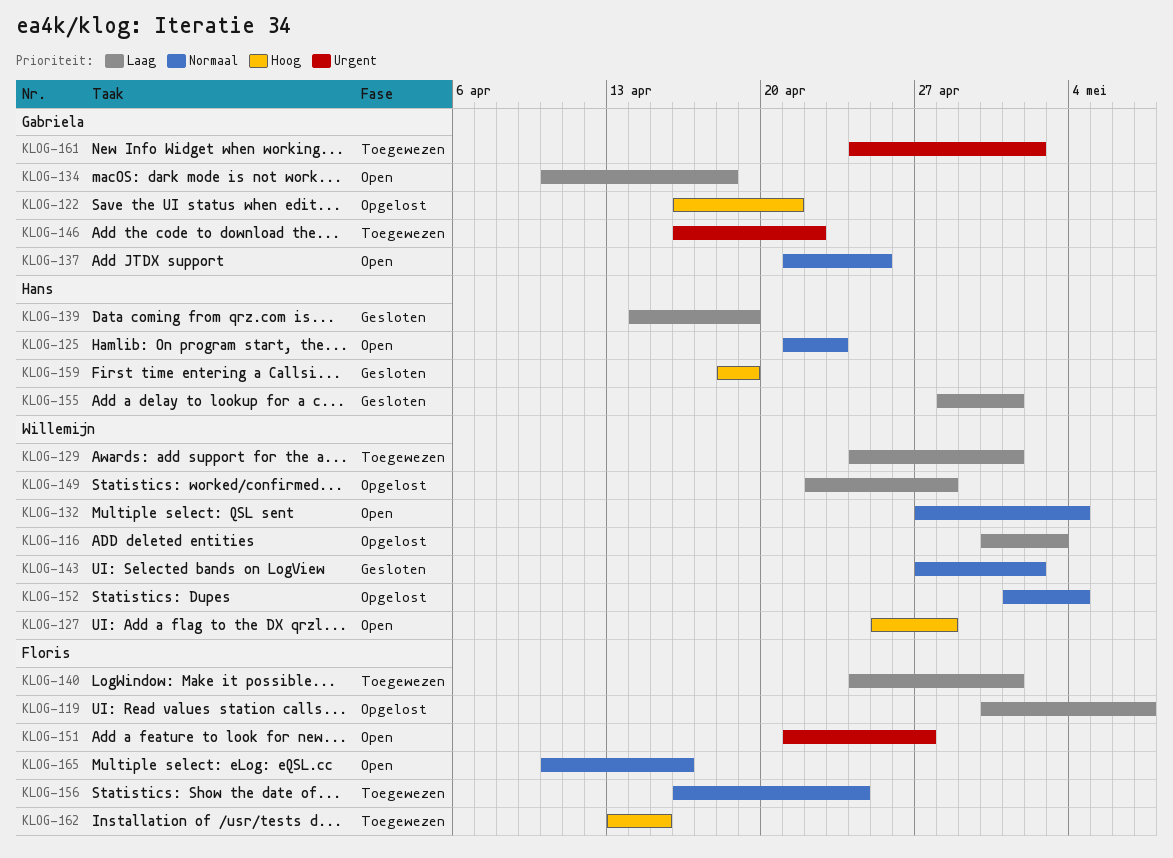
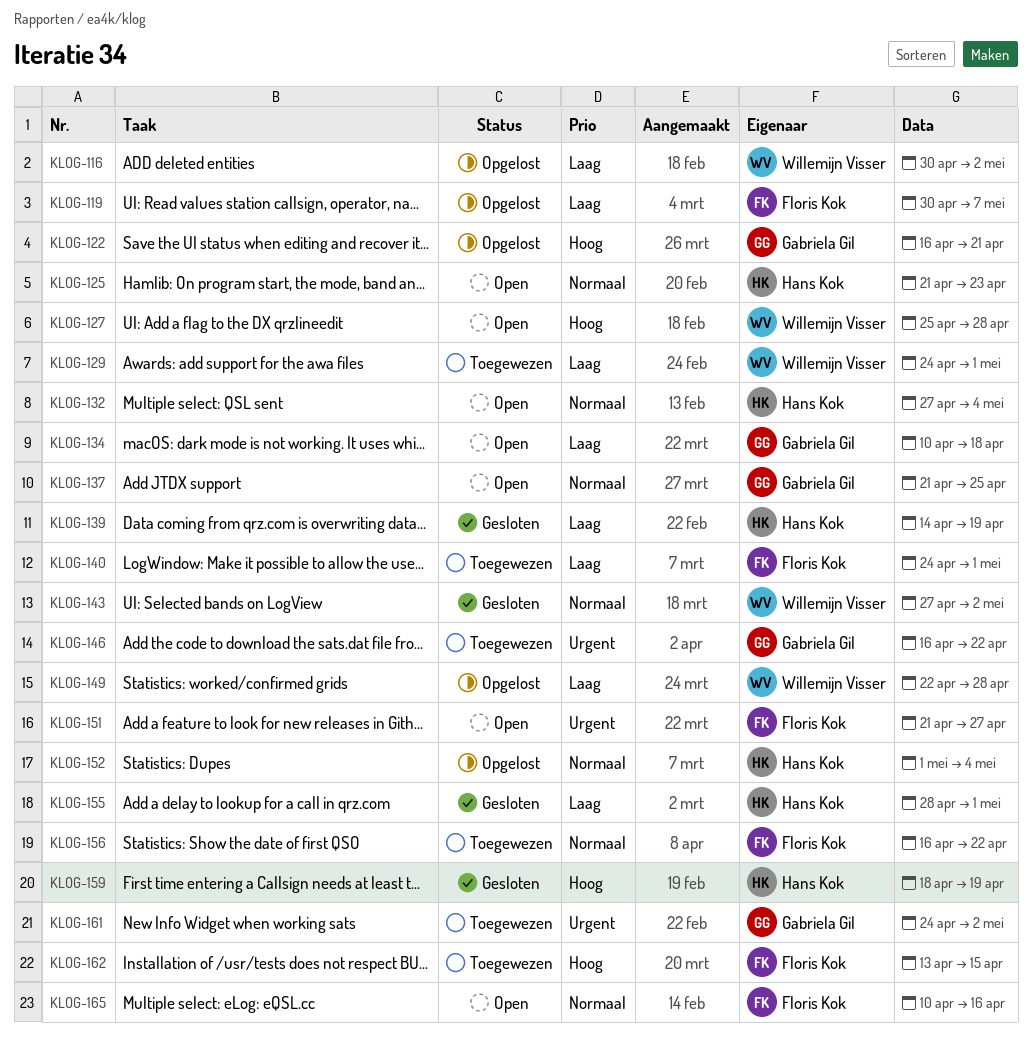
KLOG-116, due: May 3 -> May 2
KLOG-132, owner: Willemijn Visser -> Hans Kok
KLOG-152, owner: Willemijn Visser -> Hans Kok
KLOG-156, due: Apr 24 -> Apr 22

